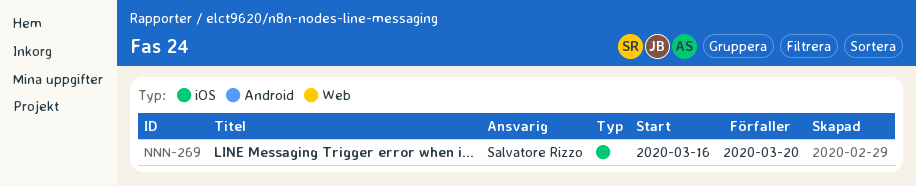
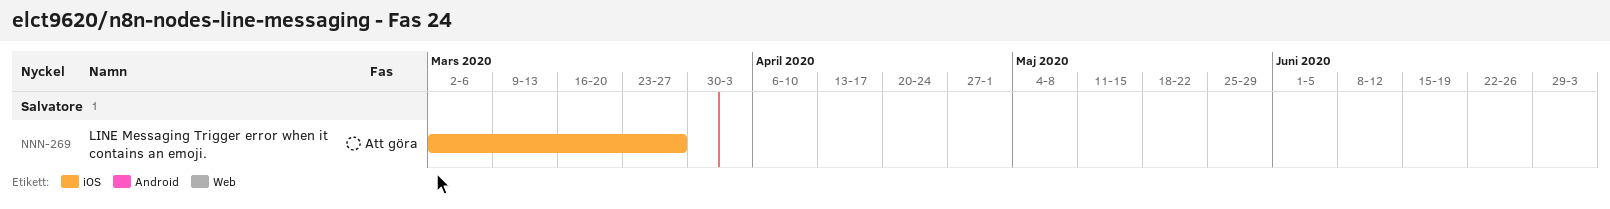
NNN-269, start: Mar 16 -> Mar 2
NNN-269, due: Mar 20 -> Mar 27

